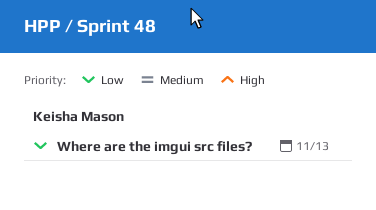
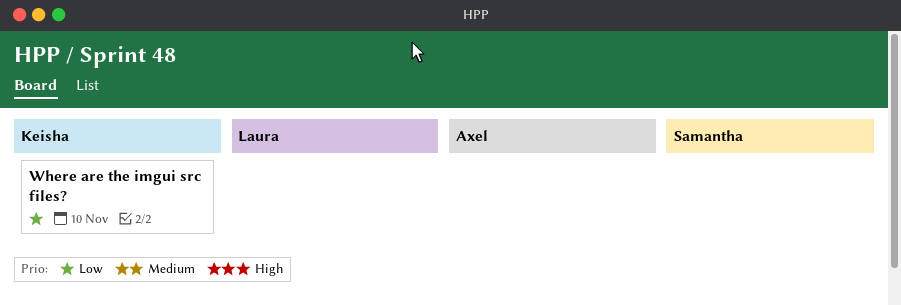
Where are the imgui src files?, due: Nov 13 -> Nov 10

